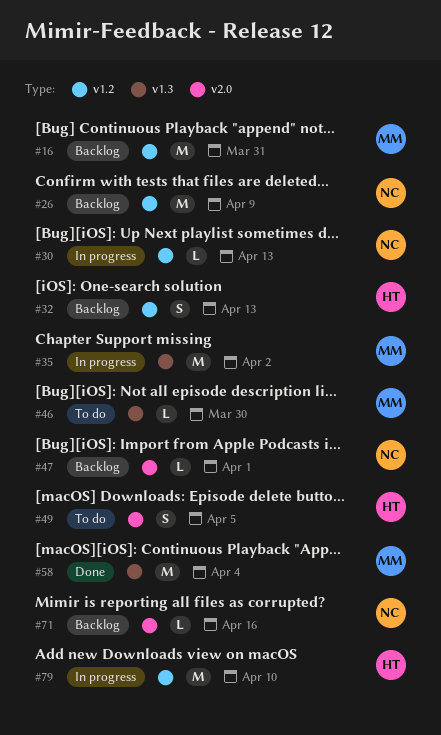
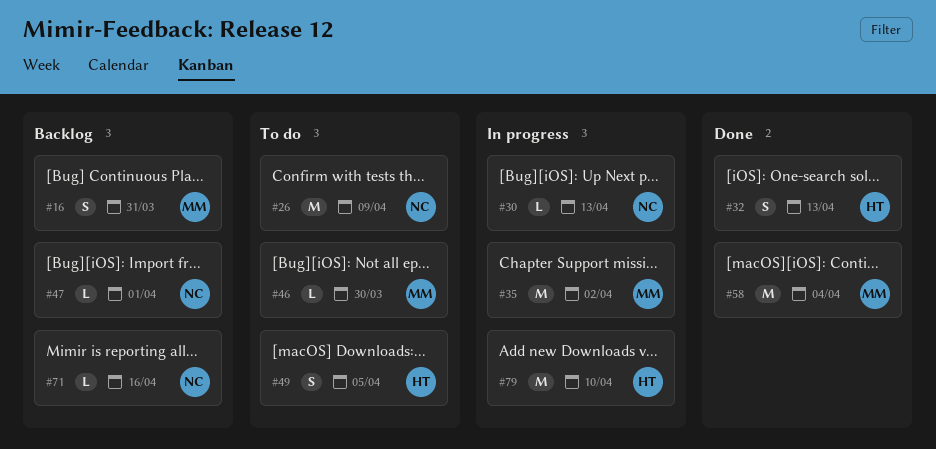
#16, estimate: M -> S
#26, status: Backlog -> To do
#32, status: Backlog -> Done

